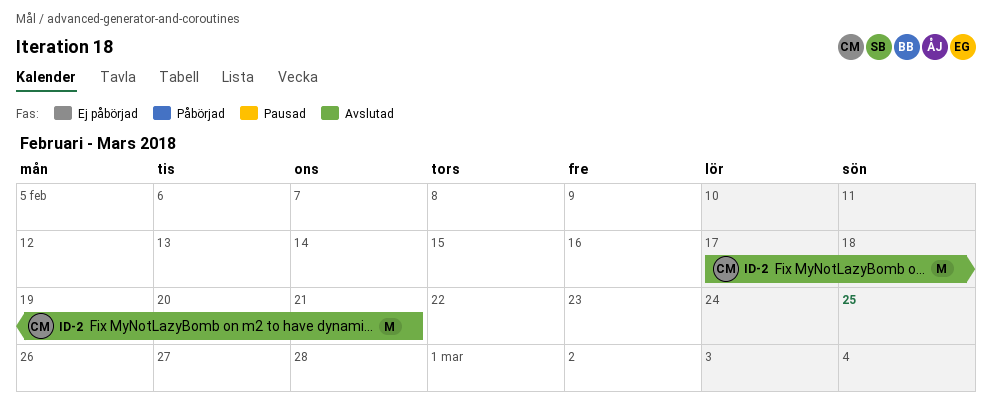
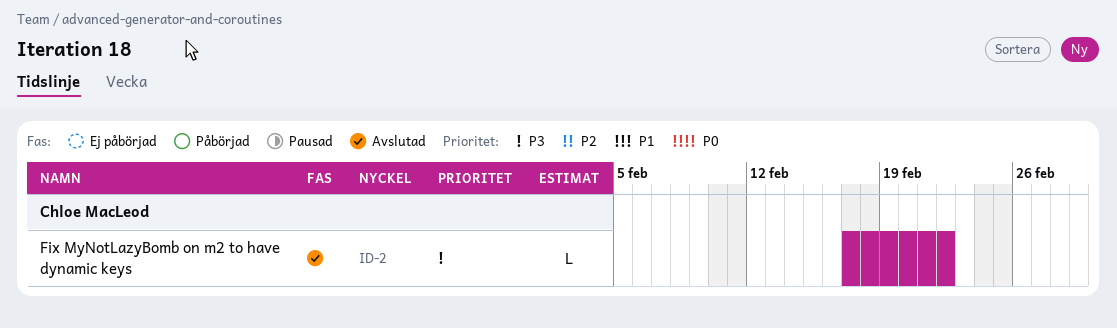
ID-2, estimate: M -> L
ID-2, due: Feb 21 -> Feb 22

